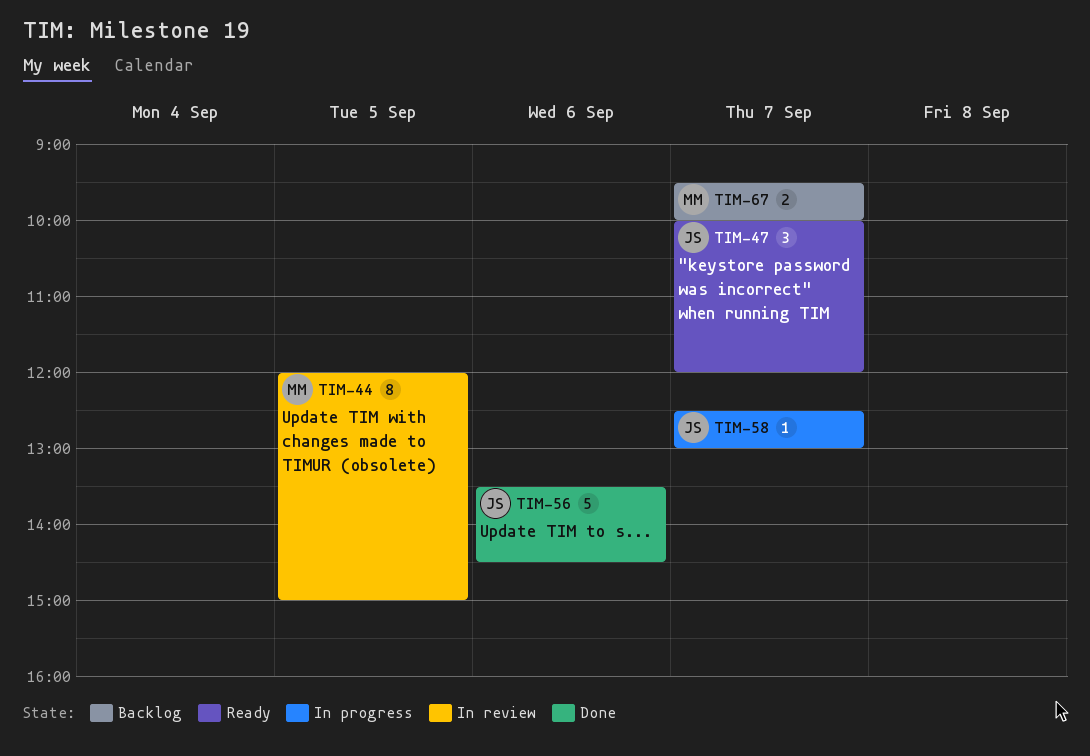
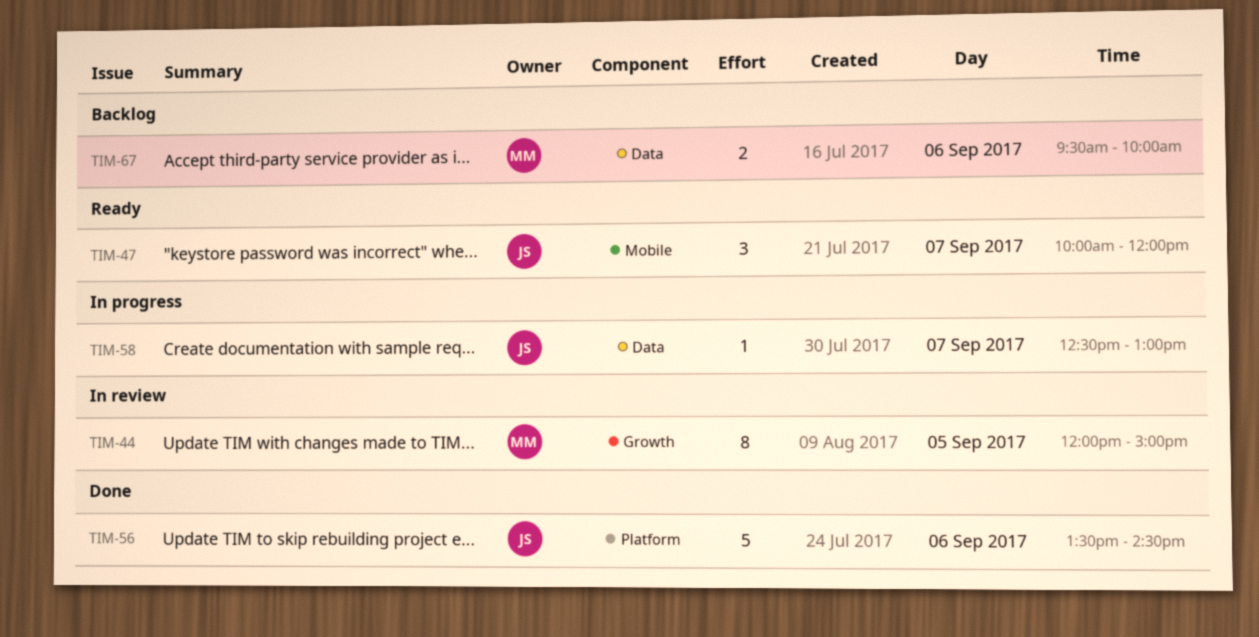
TIM-67, day: Sep 7 -> Sep 6

